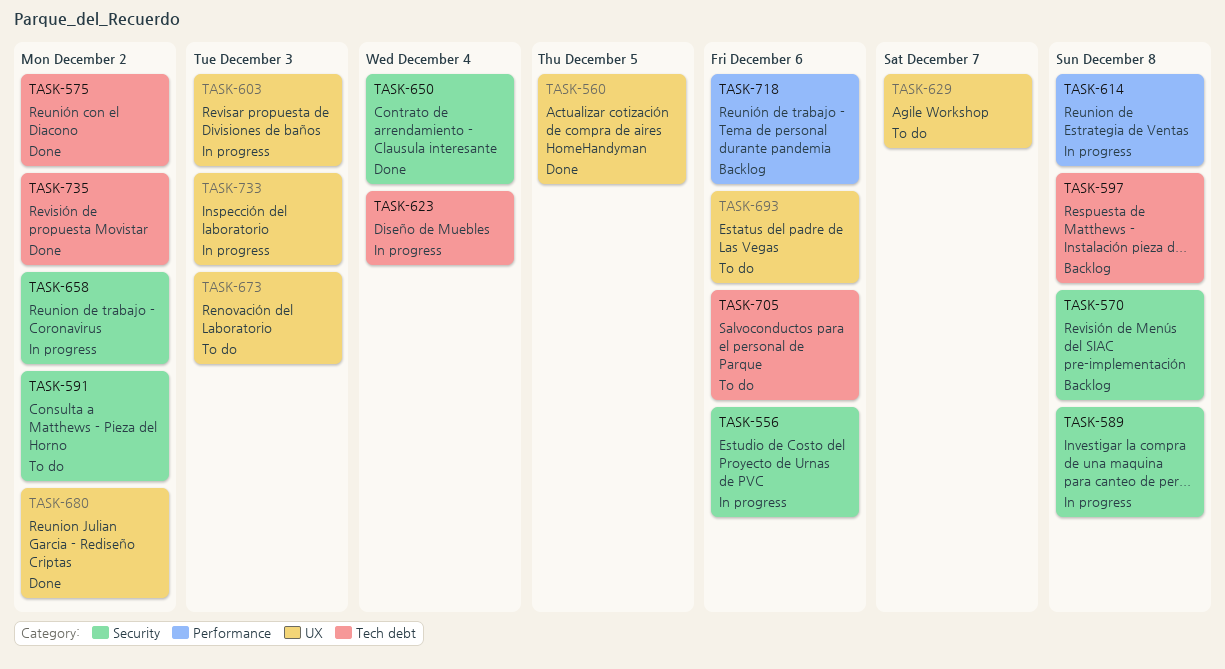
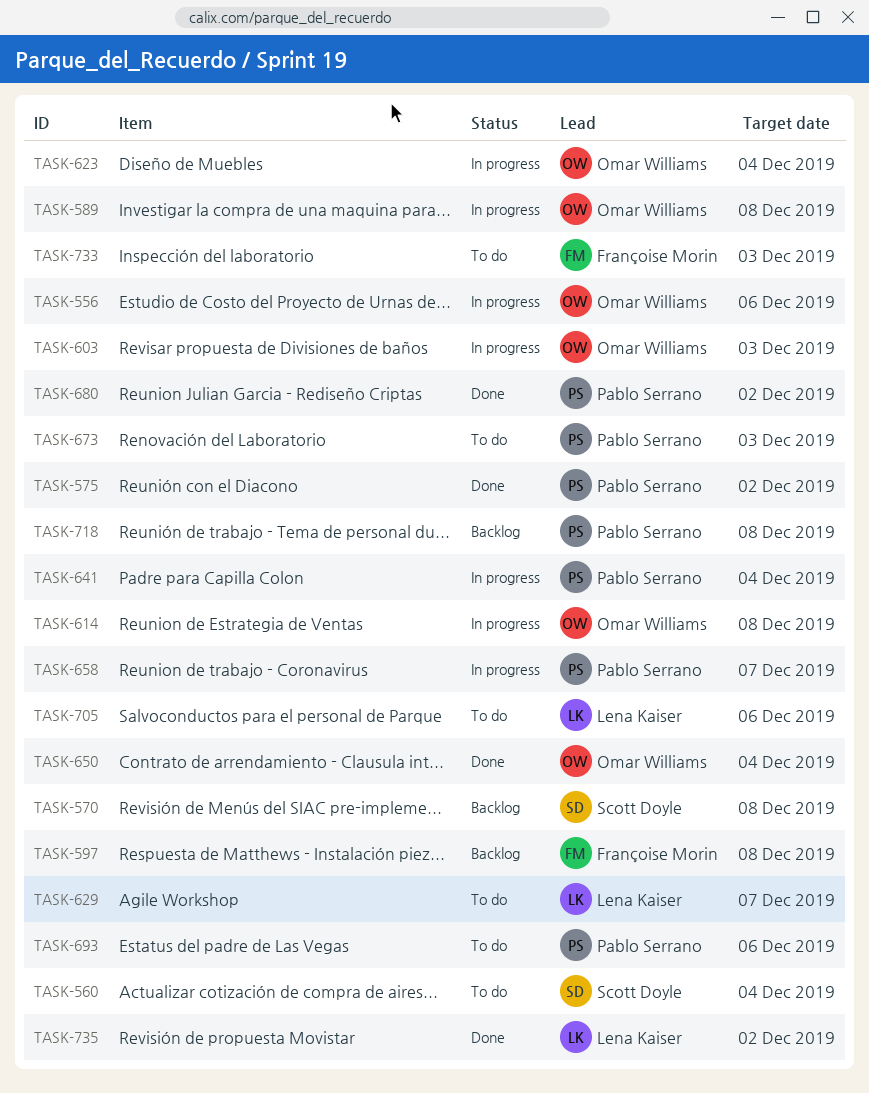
TASK-560, status: Done -> To do
TASK-560, due: Dec 5 -> Dec 4
TASK-591: present -> none
TASK-641: none -> present
TASK-658, due: Dec 2 -> Dec 7
TASK-718, due: Dec 6 -> Dec 8
TASK-733, status: In progress -> To do

